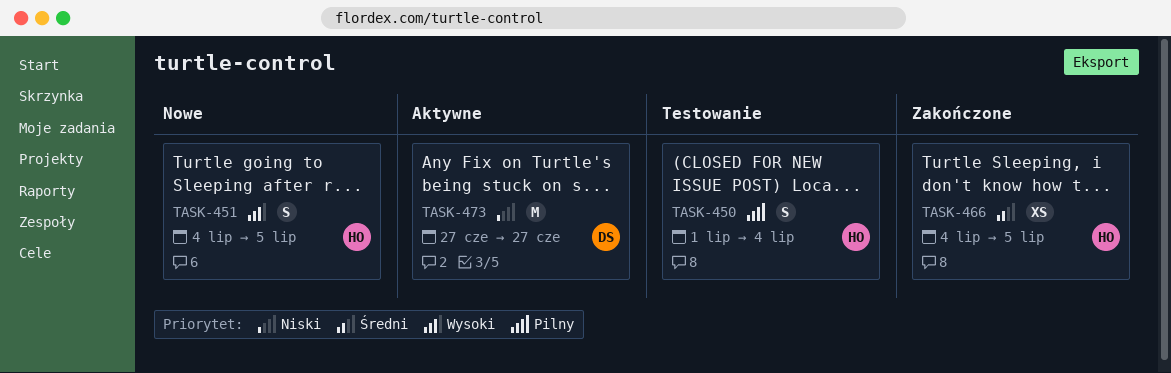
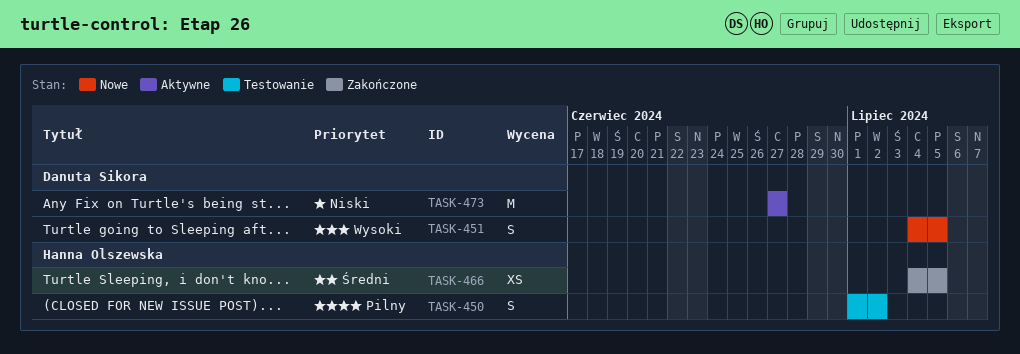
TASK-450, due: Jul 4 -> Jul 2
TASK-451, owner: Hanna Olszewska -> Danuta Sikora

